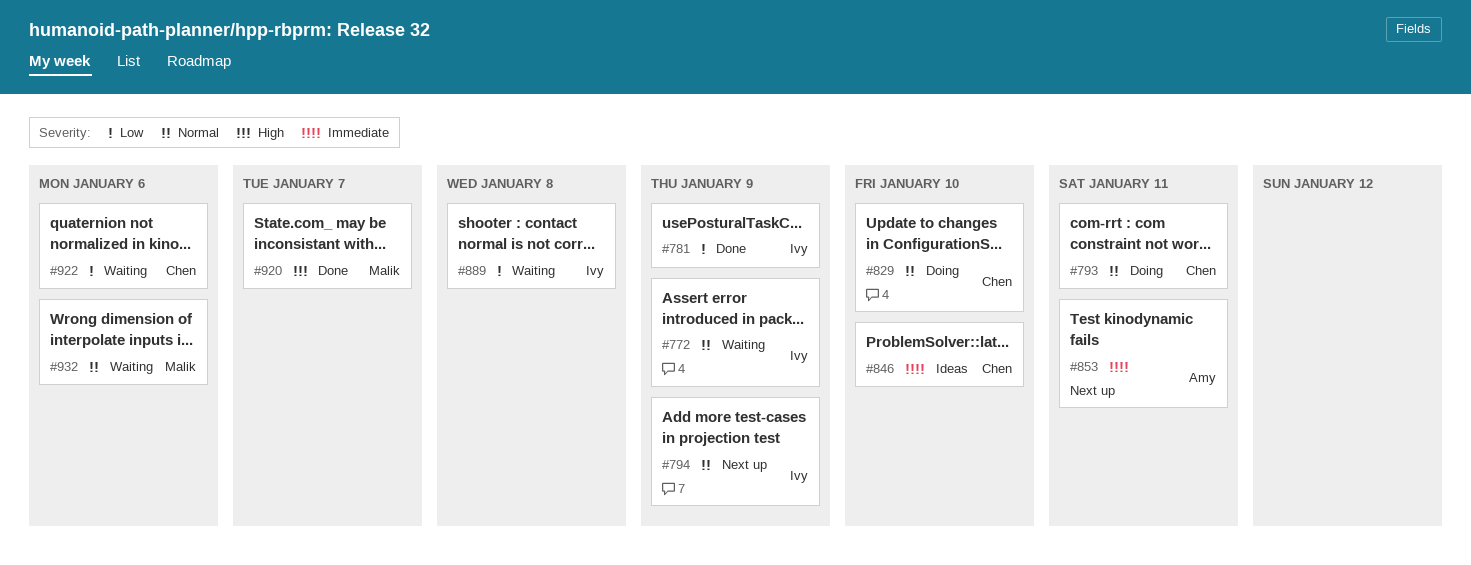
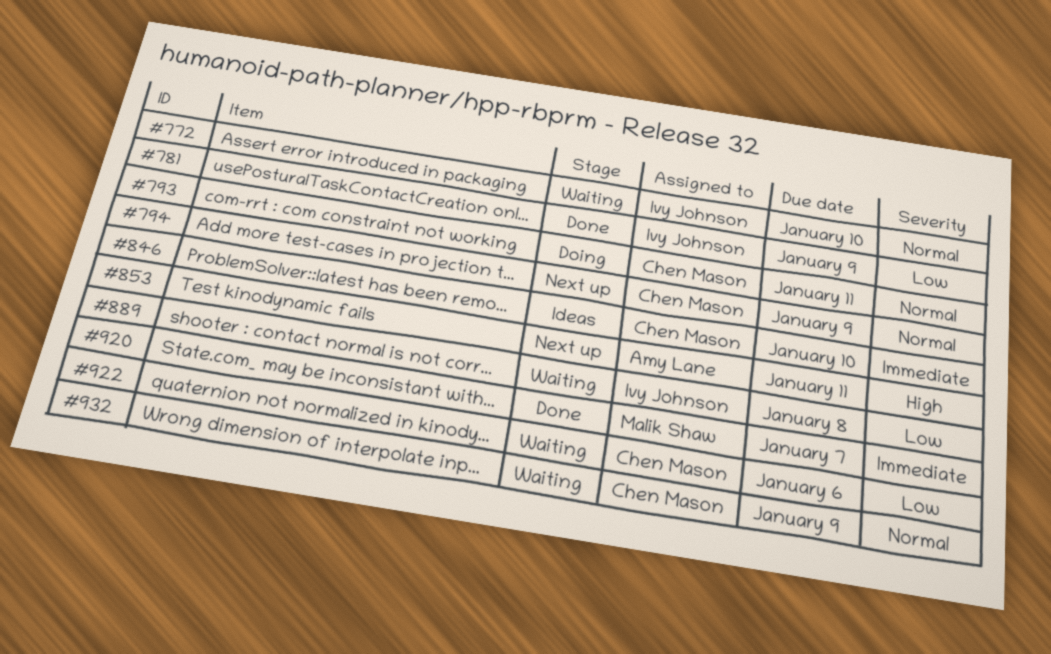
#772, due: Jan 9 -> Jan 10
#794, owner: Ivy Johnson -> Chen Mason
#829: present -> none
#853, priority: Immediate -> High
#920, priority: High -> Immediate
#932, owner: Malik Shaw -> Chen Mason
#932, due: Jan 6 -> Jan 9

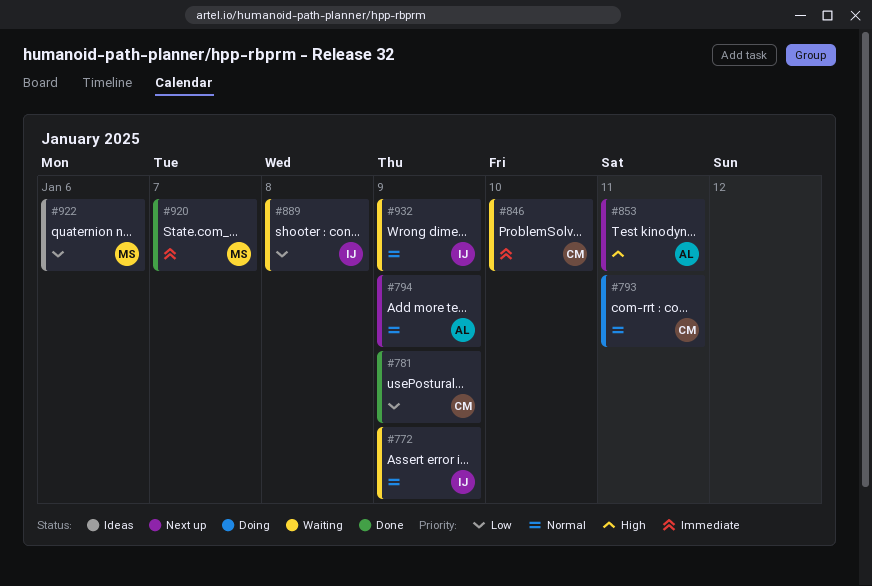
#772, due: Jan 10 -> Jan 9
#781, owner: Ivy Johnson -> Chen Mason
#794, owner: Chen Mason -> Amy Lane
#846, status: Ideas -> Waiting
#922, status: Waiting -> Ideas
#922, owner: Chen Mason -> Malik Shaw
#932, owner: Chen Mason -> Ivy Johnson

